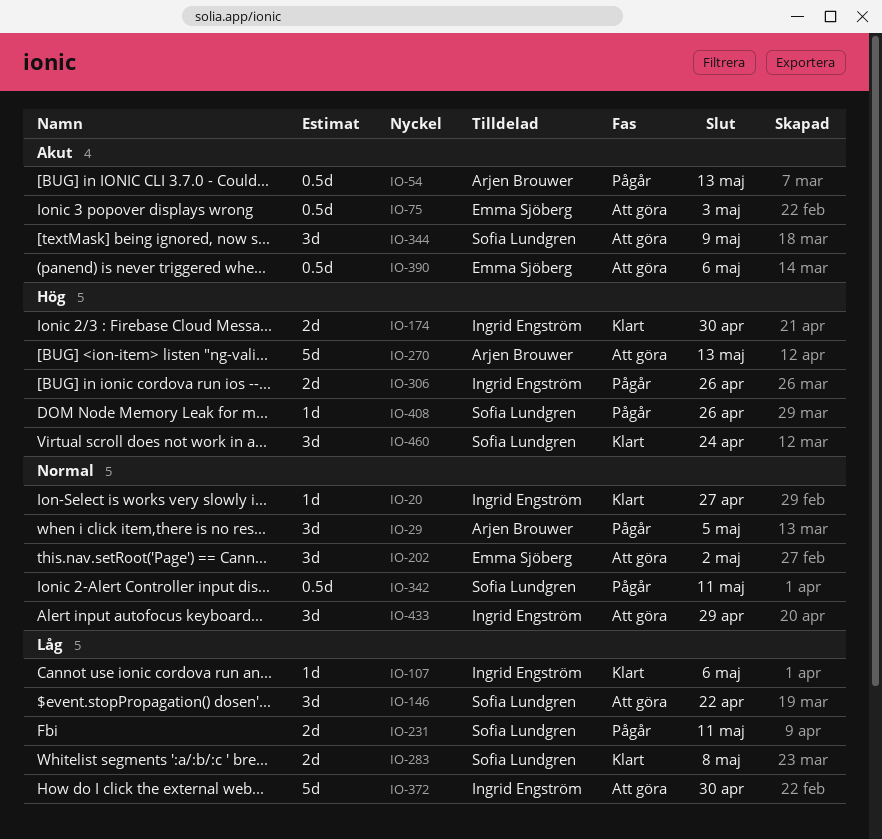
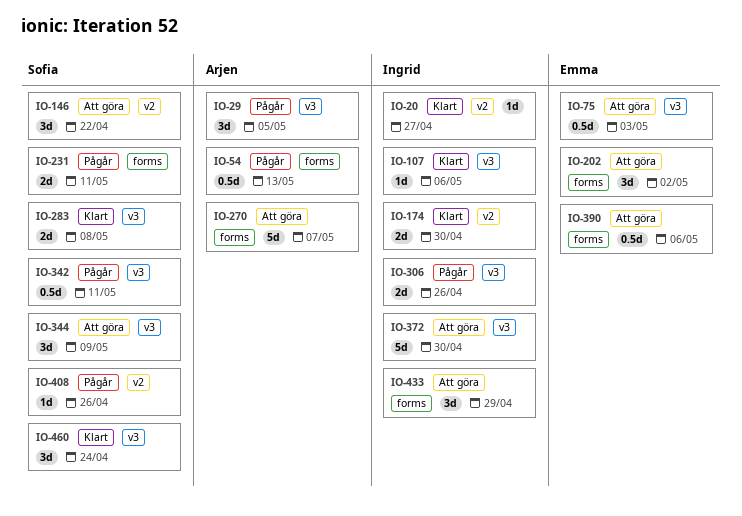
IO-270, due: May 13 -> May 7

